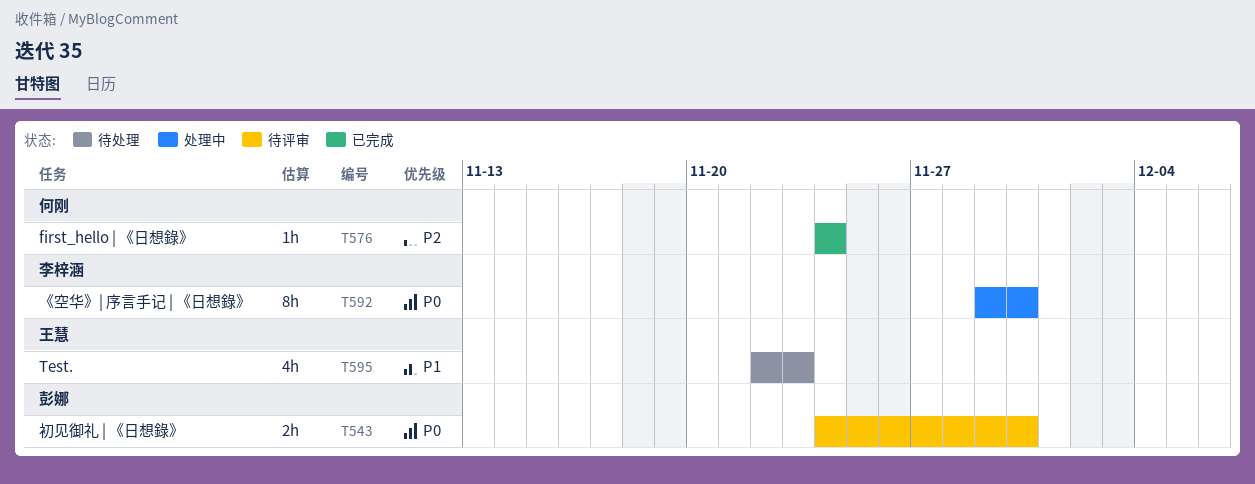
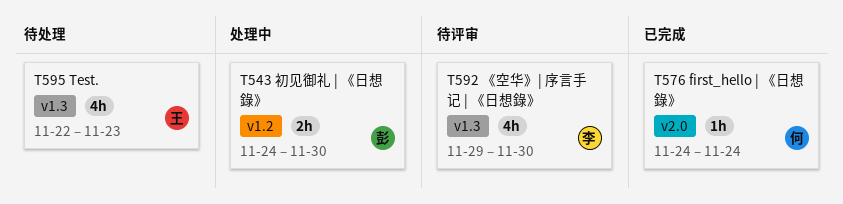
T543, status: 待评审 -> 处理中
T592, status: 处理中 -> 待评审
T592, estimate: 8h -> 4h

